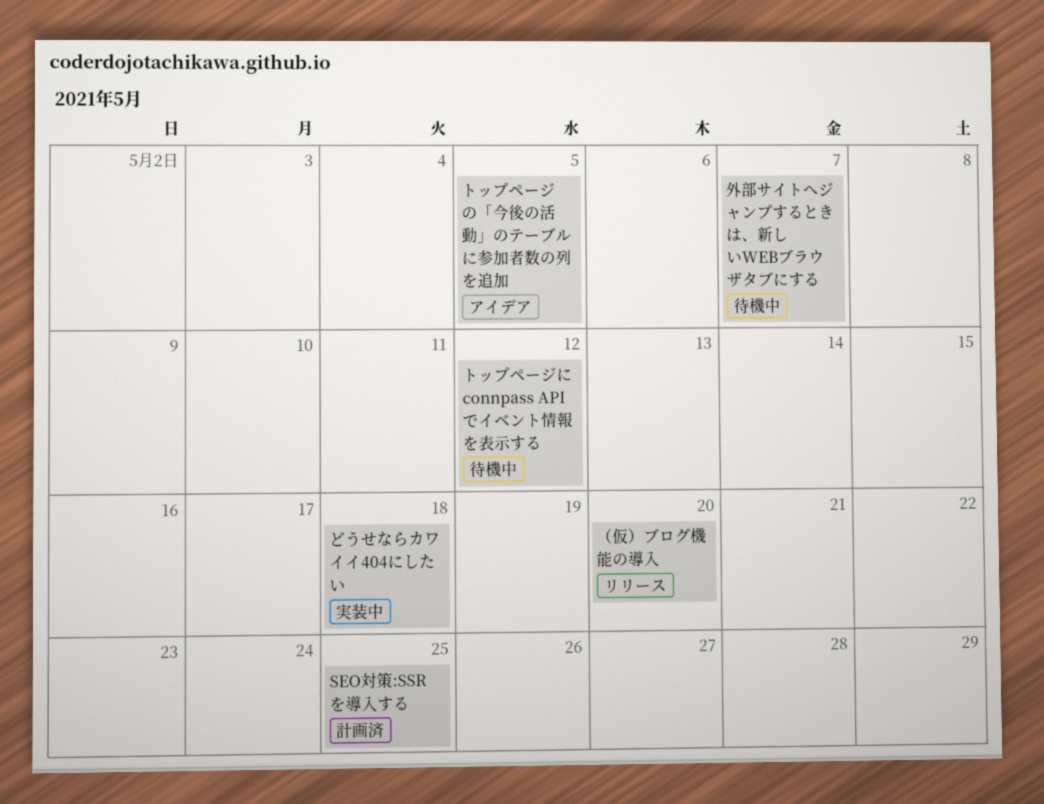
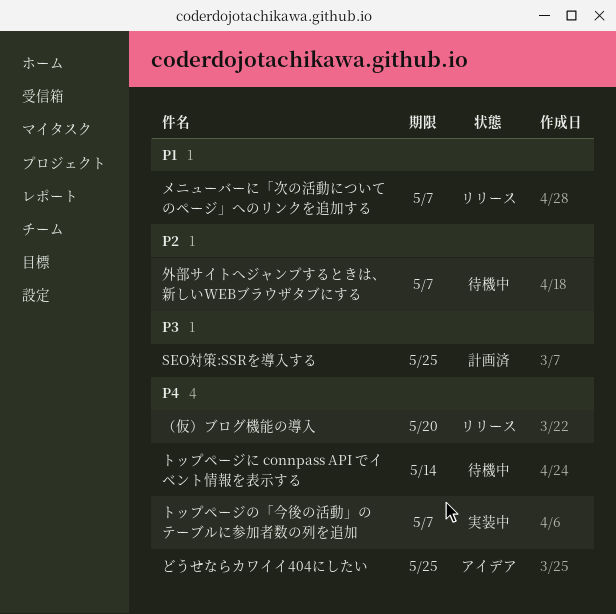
どうせならカワイイ404にしたい, status: 実装中 -> アイデア
どうせならカワイイ404にしたい, due: May 18 -> May 25
トップページに connpass API でイベント情報を表示する, due: May 12 -> May 14
トップページの「今後の活動」のテーブルに参加者数の列を追加, status: アイデア -> 実装中
トップページの「今後の活動」のテーブルに参加者数の列を追加, due: May 5 -> May 7
メニューバーに「次の活動についてのページ」へのリンクを追加する: none -> present

